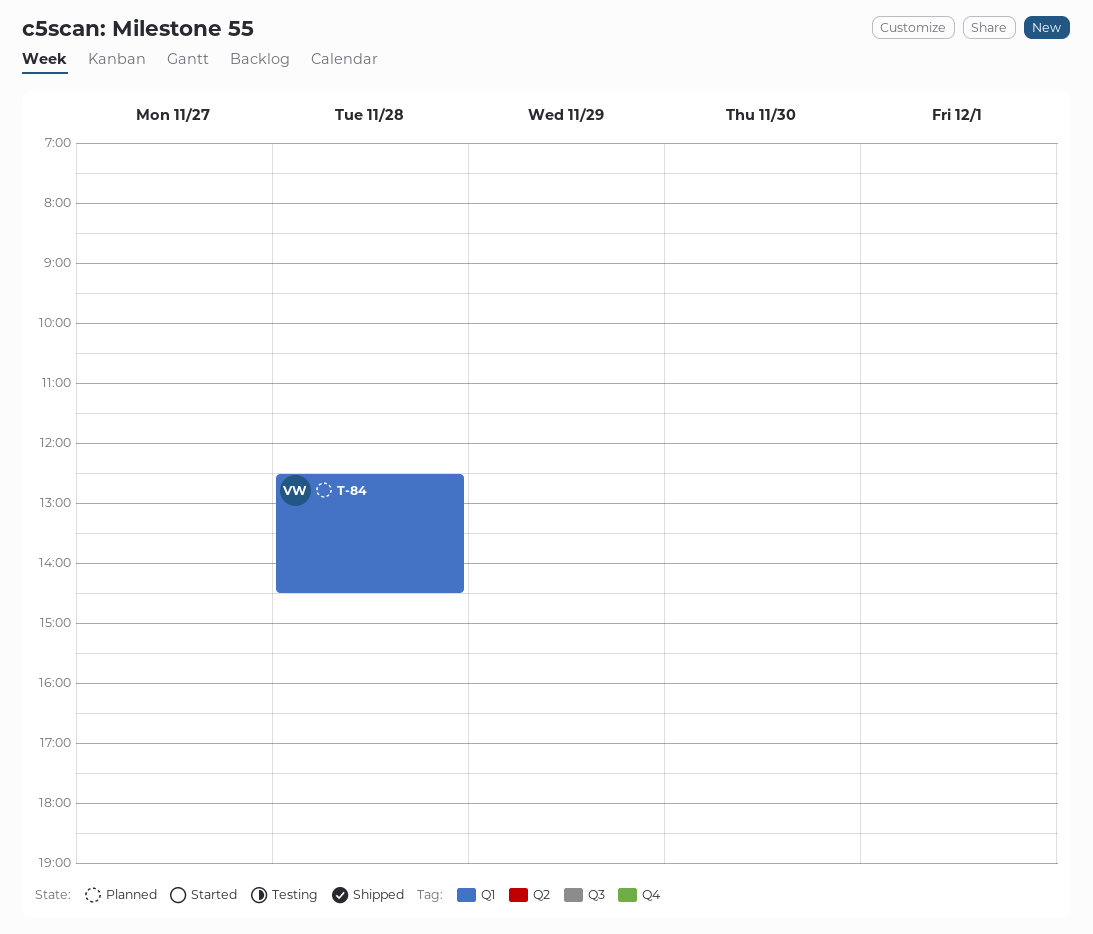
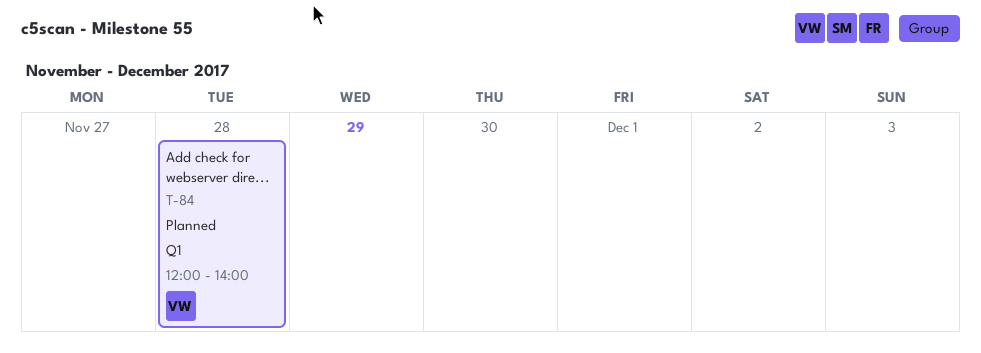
T-84, begins: 12:30 -> 12:00
T-84, ends: 14:30 -> 14:00

